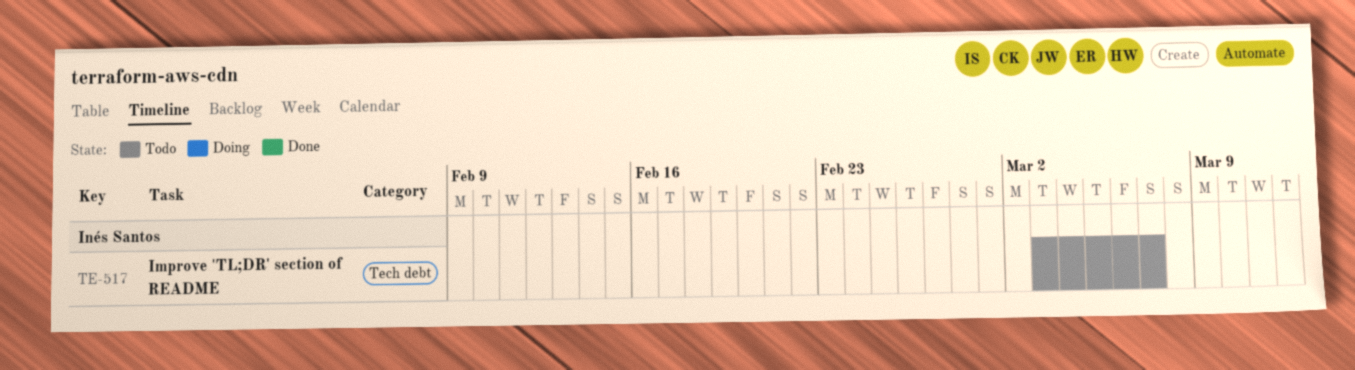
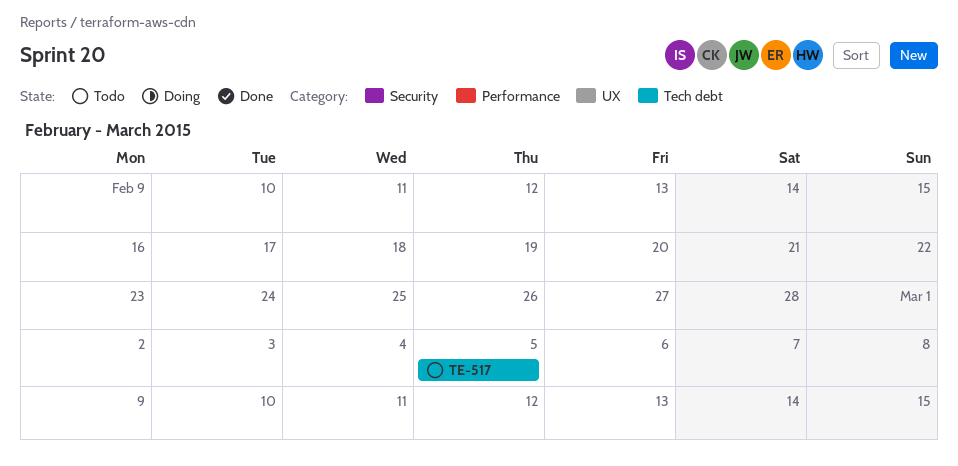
TE-517, start: Mar 3 -> Mar 5
TE-517, due: Mar 7 -> Mar 5

